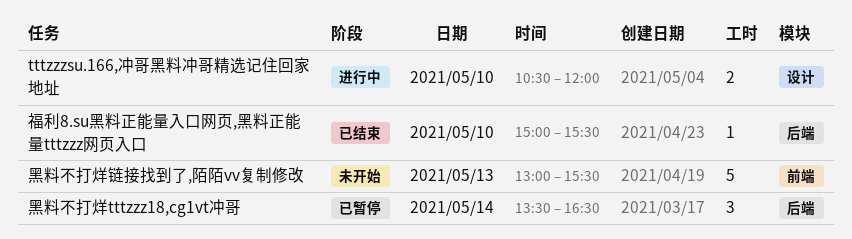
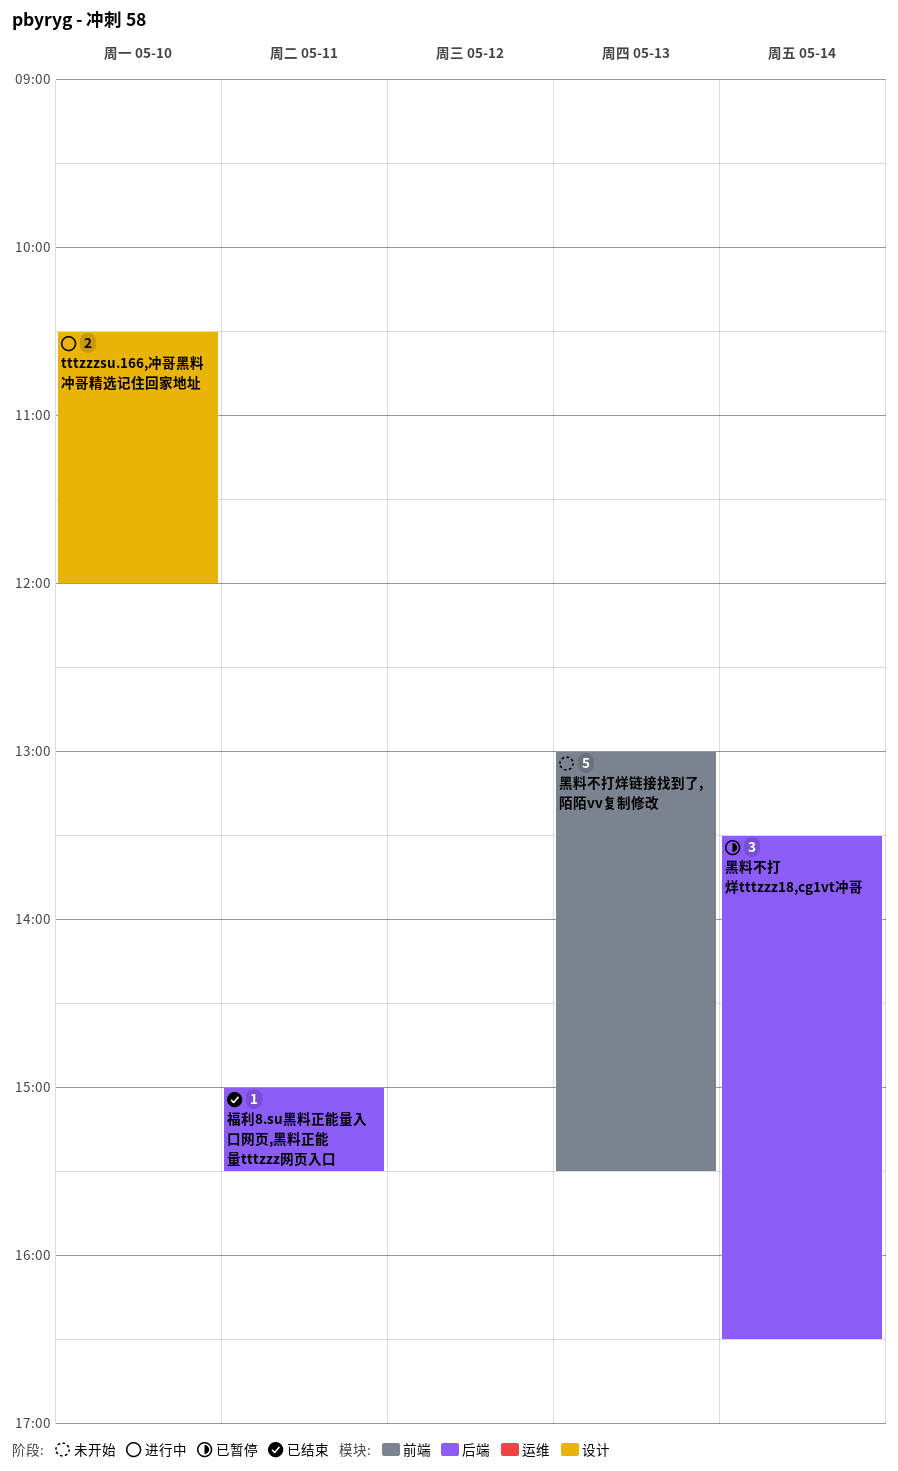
福利8.su黑料正能量入口网页,黑料正能量tttzzz网页入口, day: May 10 -> May 11

